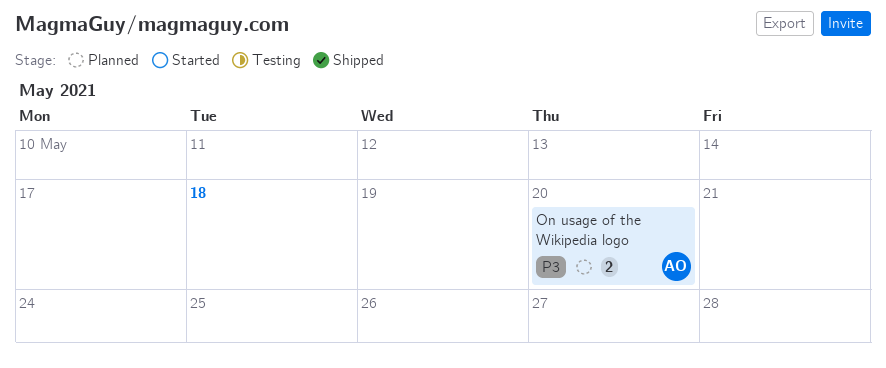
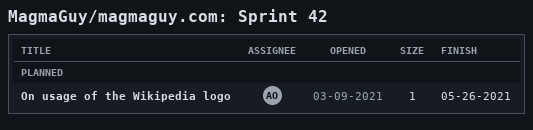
On usage of the Wikipedia logo, estimate: 2 -> 1
On usage of the Wikipedia logo, due: May 20 -> May 26

